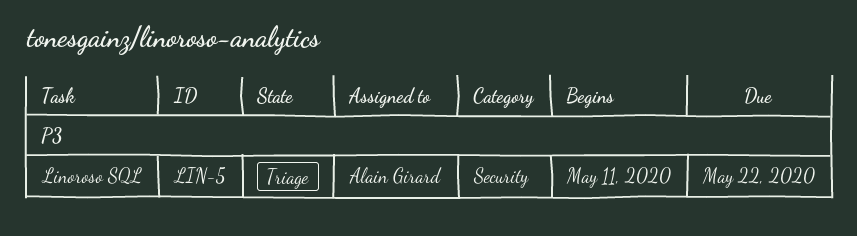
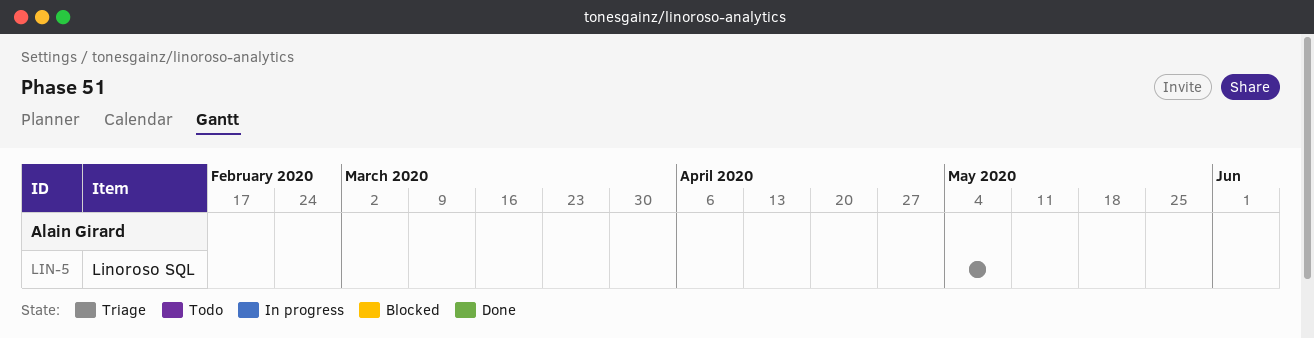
LIN-5, start: May 11 -> May 4
LIN-5, due: May 22 -> May 8

